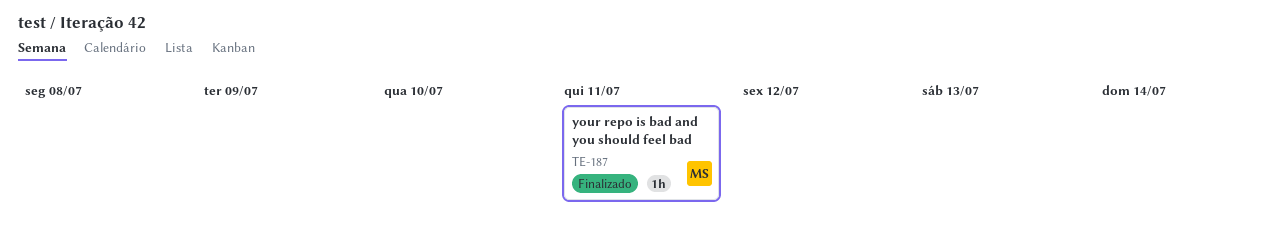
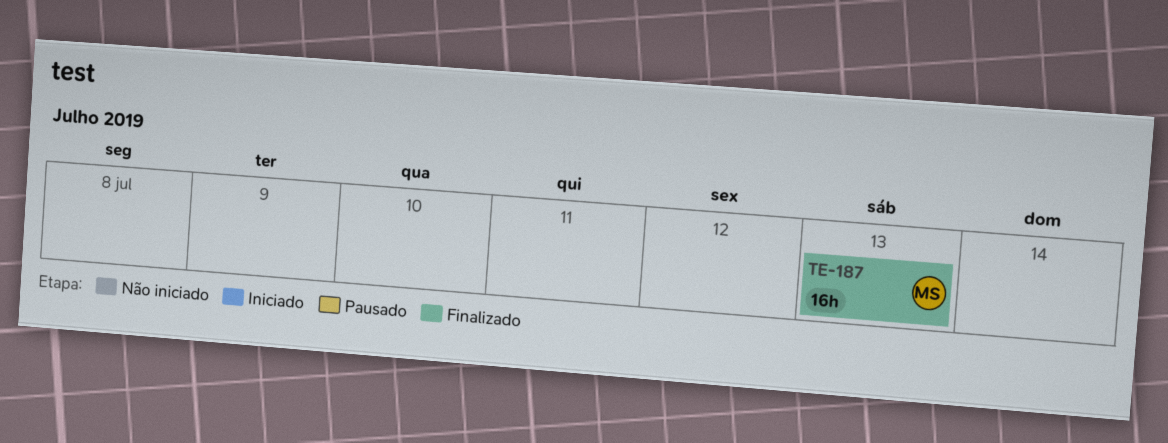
TE-187, estimate: 1h -> 16h
TE-187, due: Jul 11 -> Jul 13

